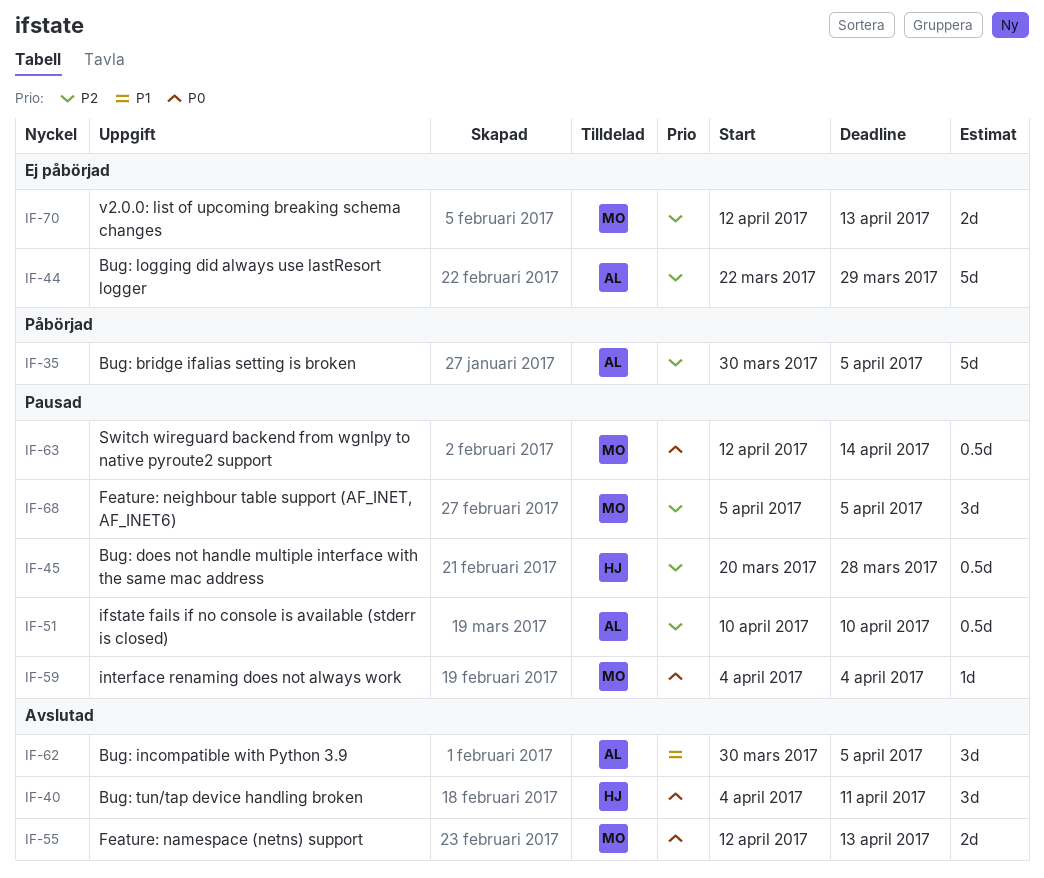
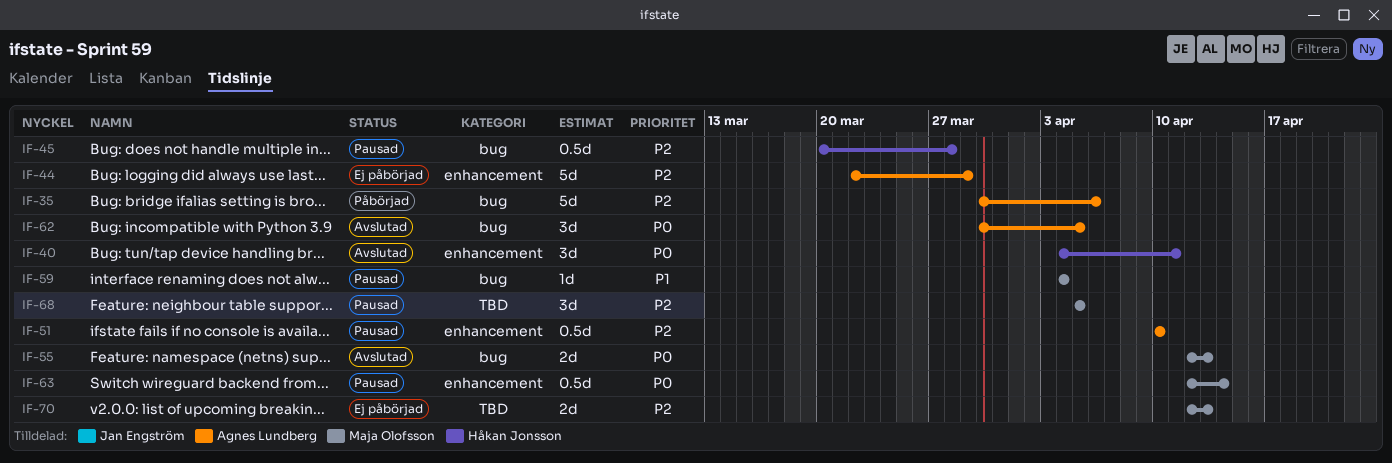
IF-35, due: Apr 5 -> Apr 6
IF-59, priority: P0 -> P1
IF-62, priority: P1 -> P0

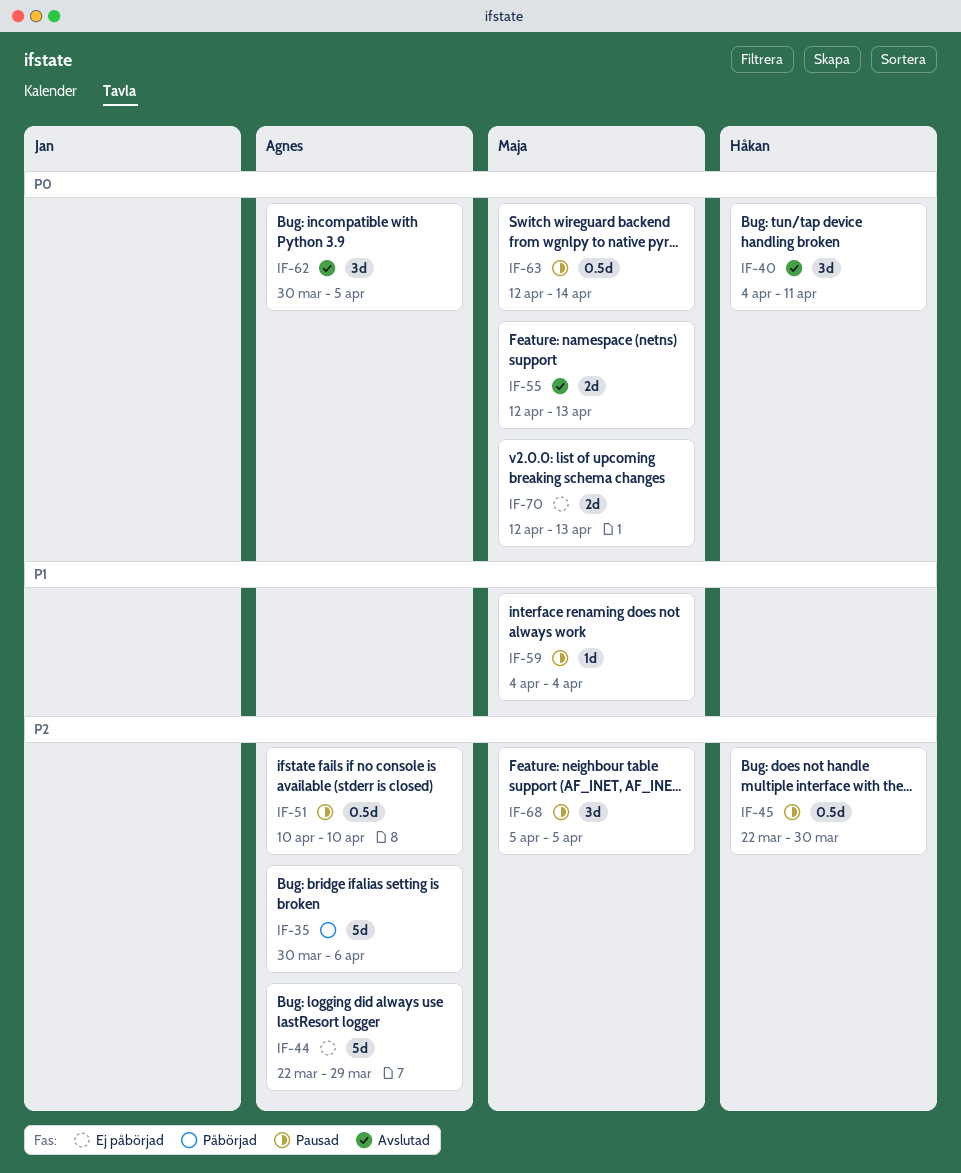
IF-45, start: Mar 20 -> Mar 22
IF-45, due: Mar 28 -> Mar 30
IF-70, priority: P2 -> P0

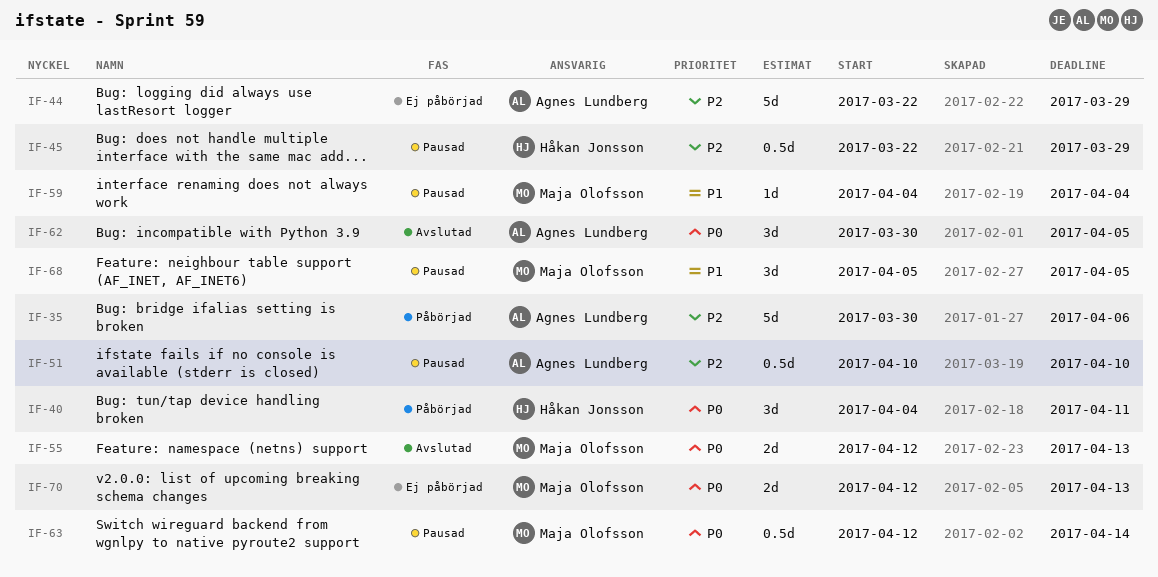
IF-40, status: Avslutad -> Påbörjad
IF-45, due: Mar 30 -> Mar 29
IF-68, priority: P2 -> P1

